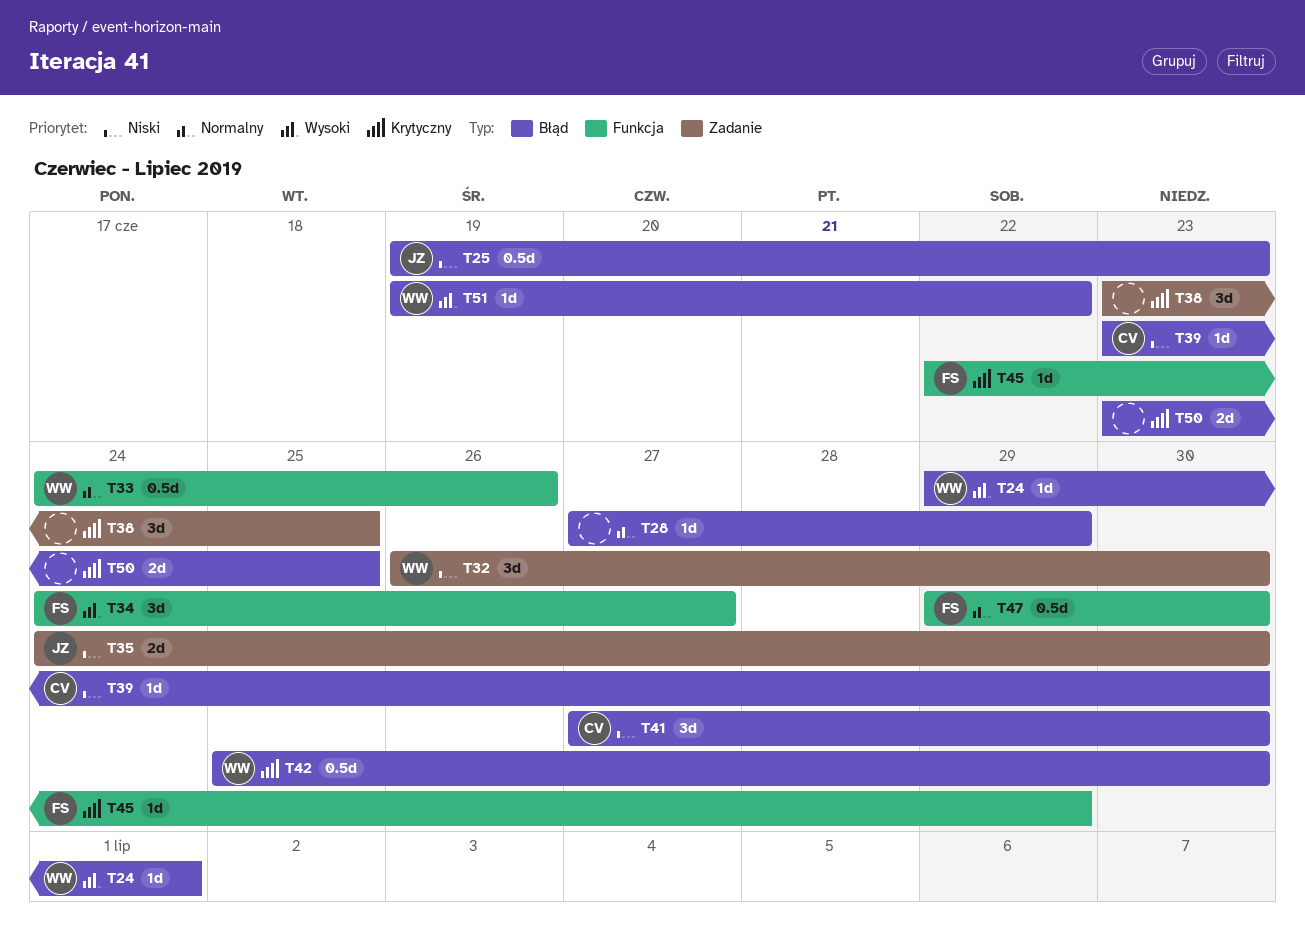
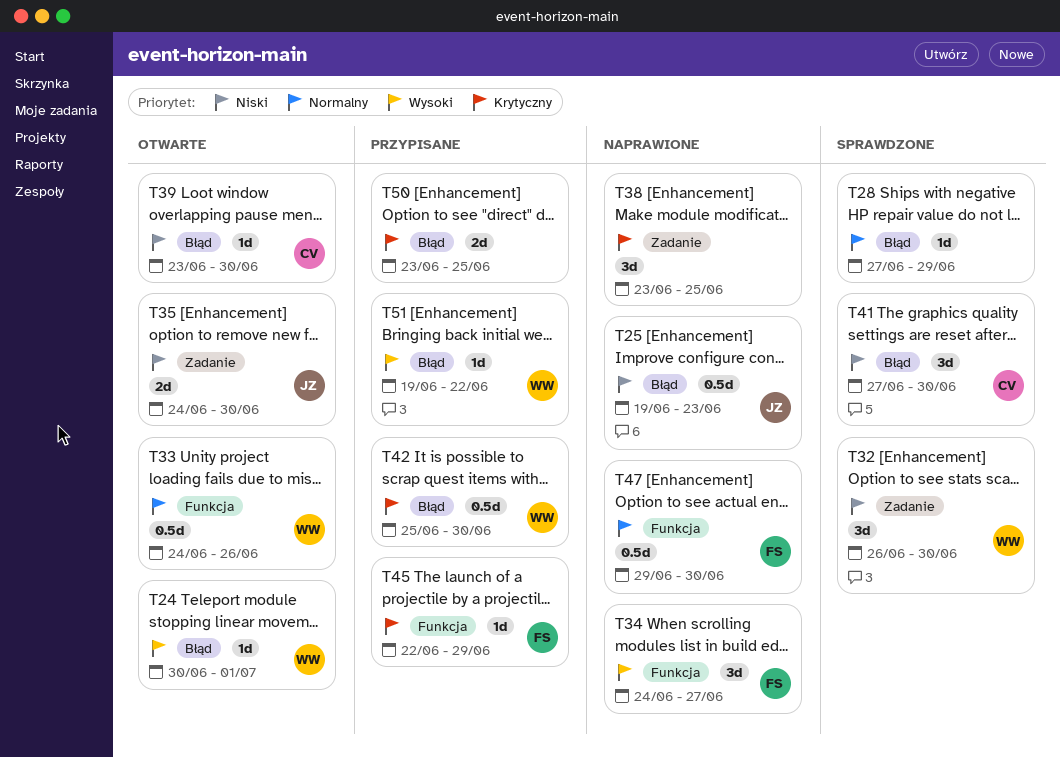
T24, start: Jun 29 -> Jun 30

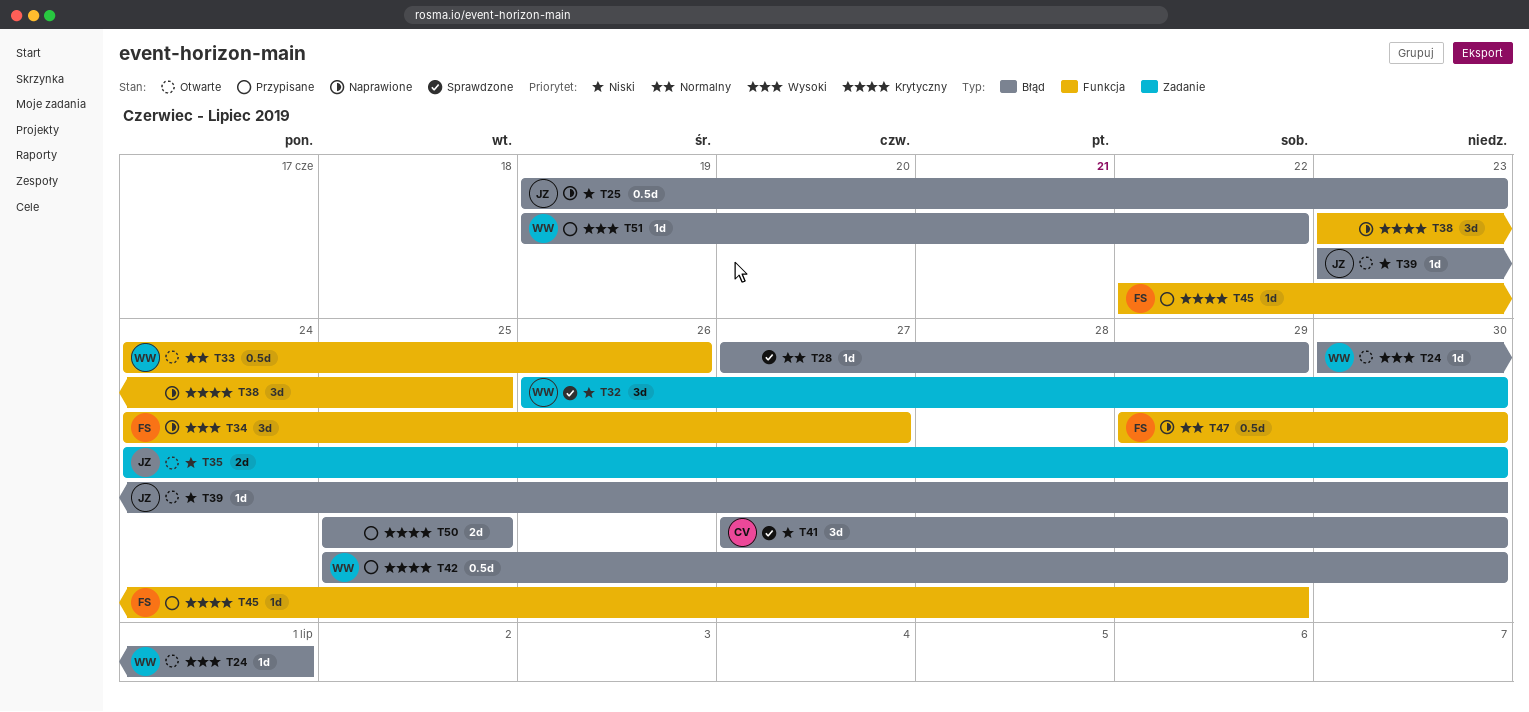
T38, label: Zadanie -> Funkcja
T39, owner: CV -> JZ
T50, start: Jun 23 -> Jun 25

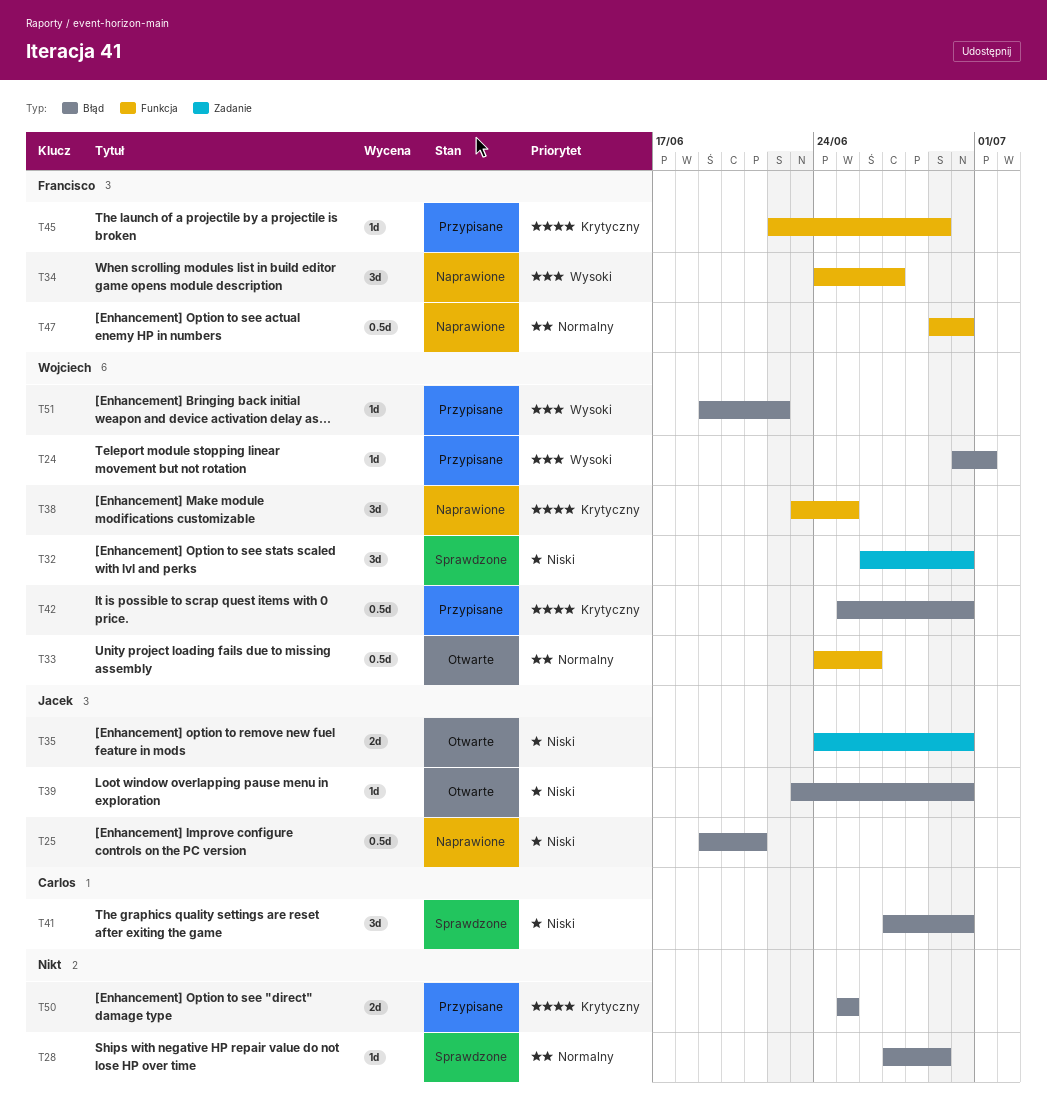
T24, status: Otwarte -> Przypisane
T25, due: Jun 23 -> Jun 21
T38, owner: none -> Wojciech

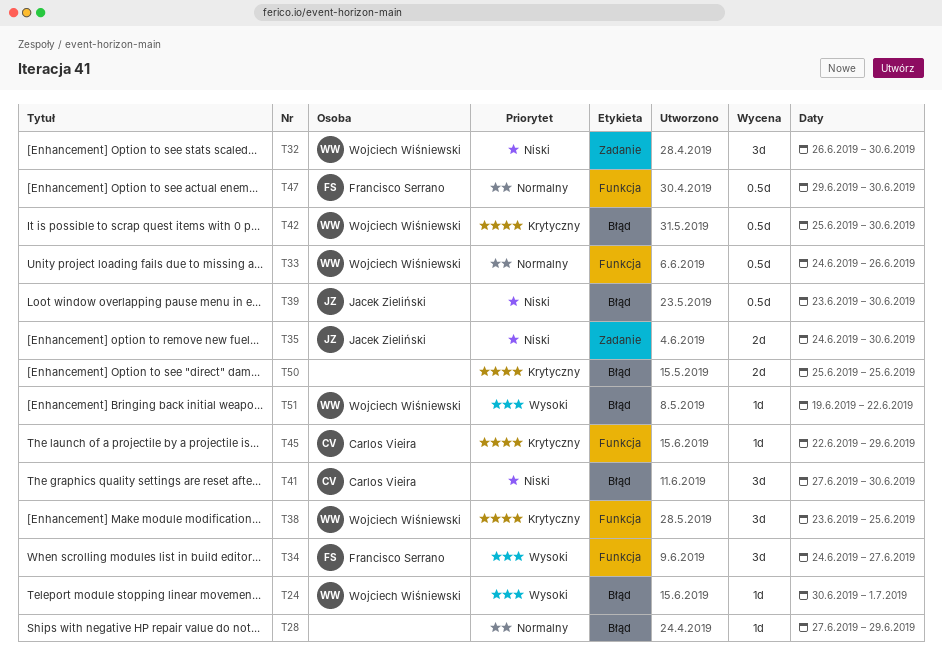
T25: present -> none
T39, estimate: 1d -> 0.5d
T45, owner: Francisco Serrano -> Carlos Vieira

